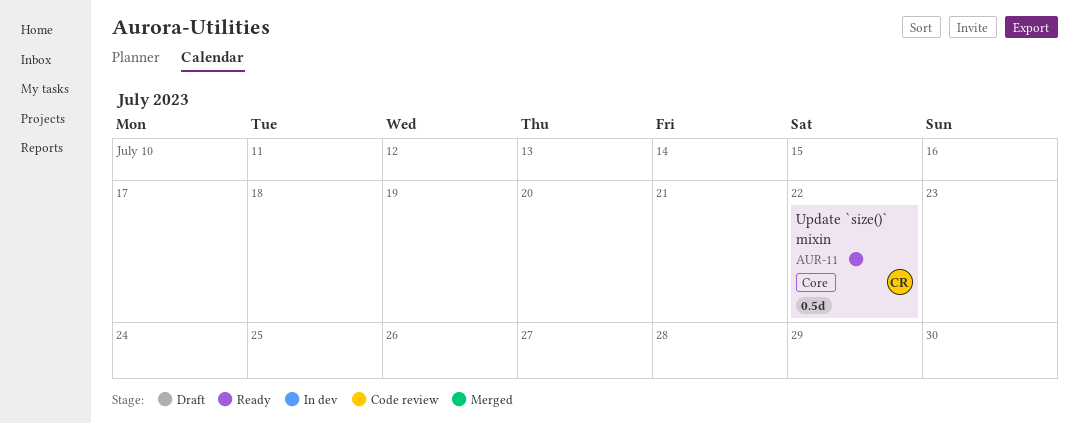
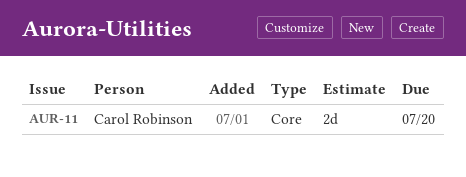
AUR-11, estimate: 0.5d -> 2d
AUR-11, due: Jul 22 -> Jul 20

